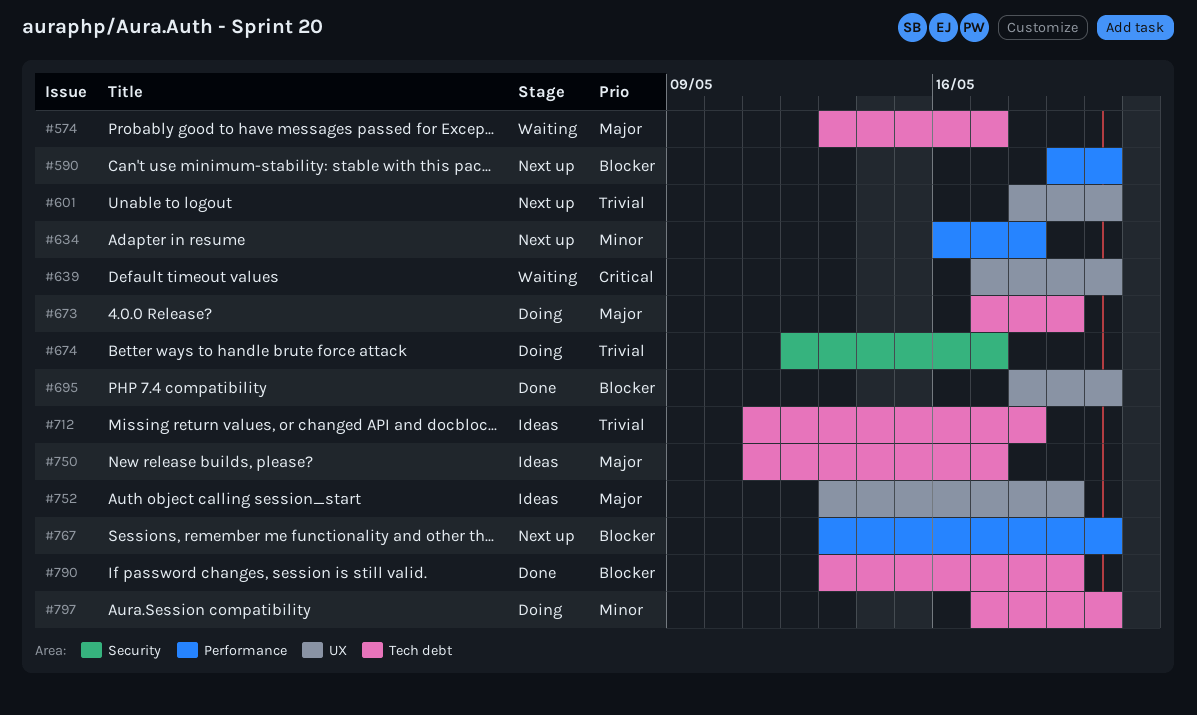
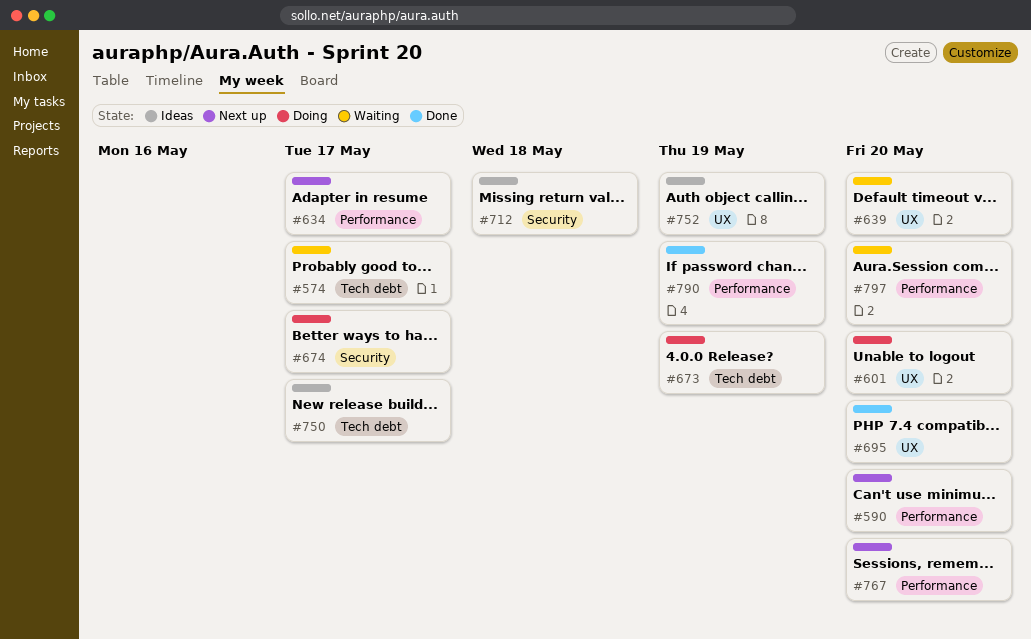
#601, status: Next up -> Doing
#634, due: May 18 -> May 17
#712, label: Tech debt -> Security
#790, label: Tech debt -> Performance
#797, status: Doing -> Waiting
#797, label: Tech debt -> Performance

